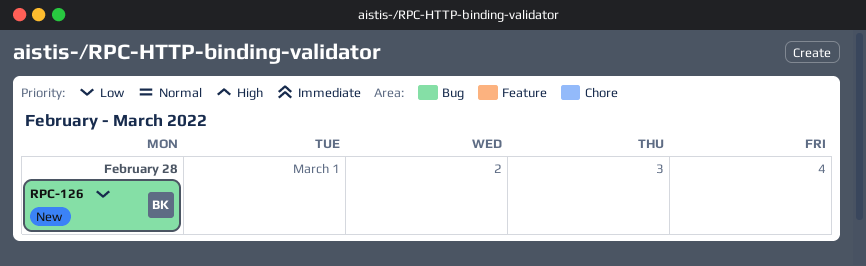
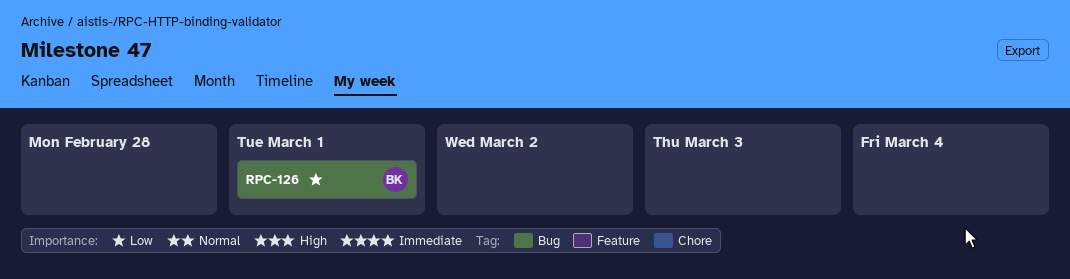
RPC-126, due: Feb 28 -> Mar 1

